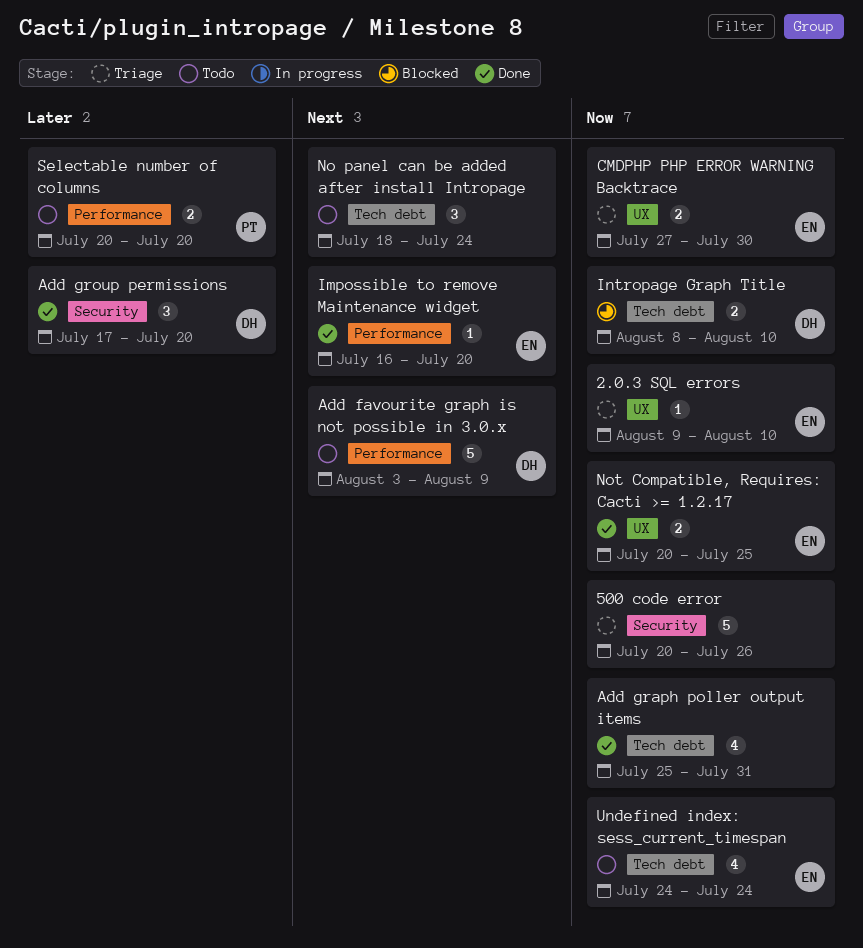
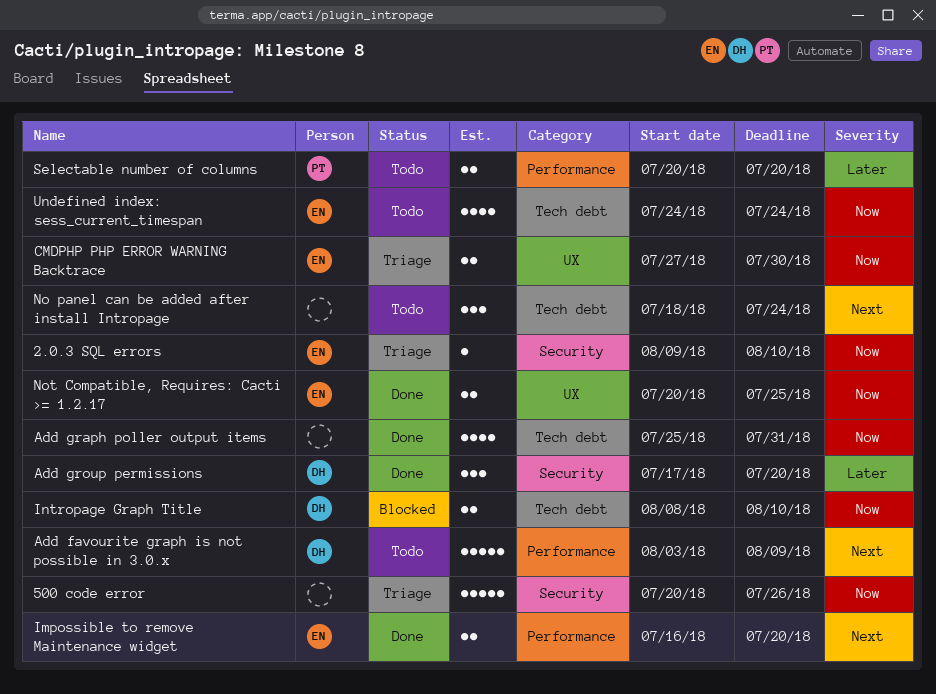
2.0.3 SQL errors, label: UX -> Security
Impossible to remove Maintenance widget, estimate: 1 -> 2

